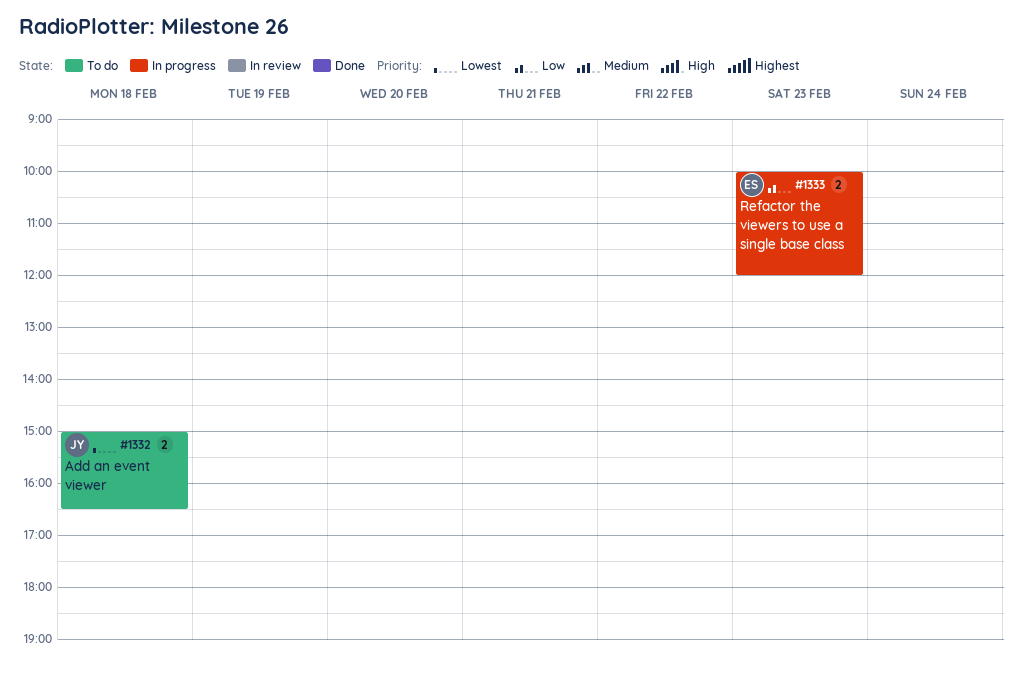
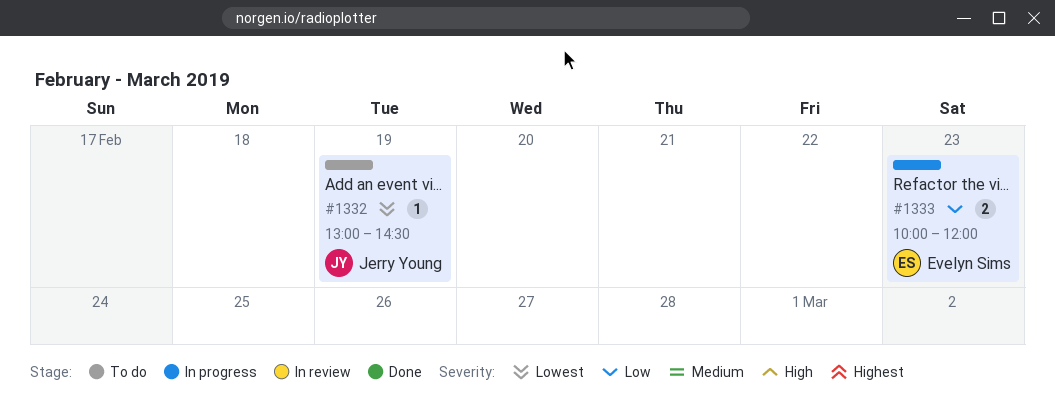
#1332, estimate: 2 -> 1
#1332, day: Feb 18 -> Feb 19
#1332, begins: 15:00 -> 13:00
#1332, ends: 16:30 -> 14:30

